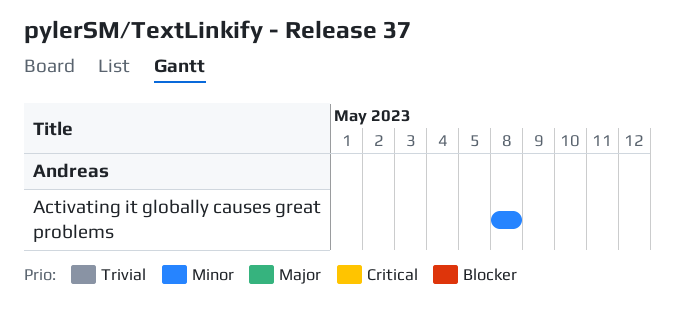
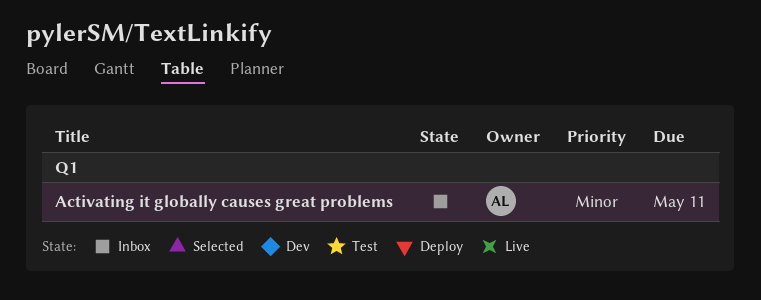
Activating it globally causes great problems, due: May 8 -> May 11

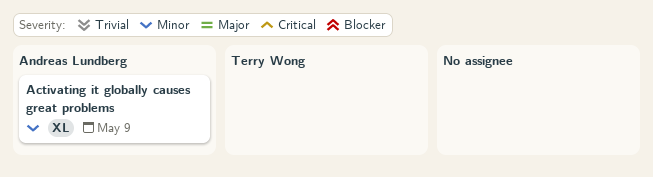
Activating it globally causes great problems, due: May 11 -> May 9

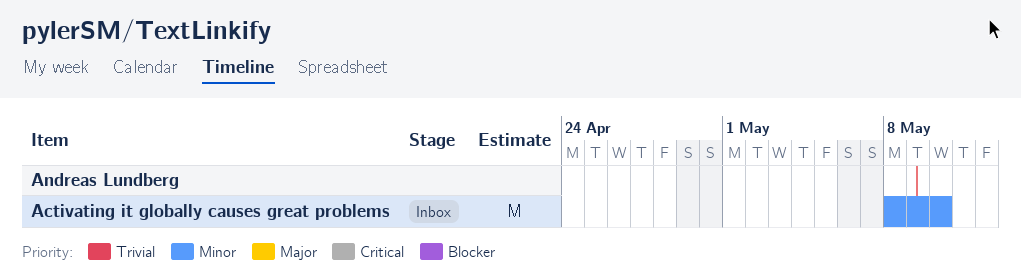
Activating it globally causes great problems, estimate: XL -> M
Activating it globally causes great problems, due: May 9 -> May 10

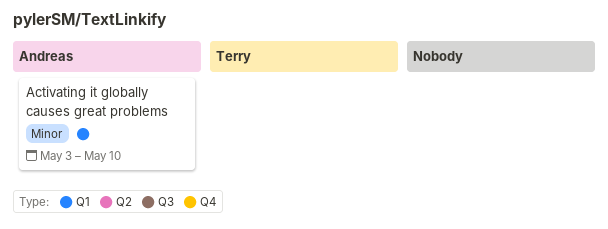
Activating it globally causes great problems, start: May 8 -> May 3

